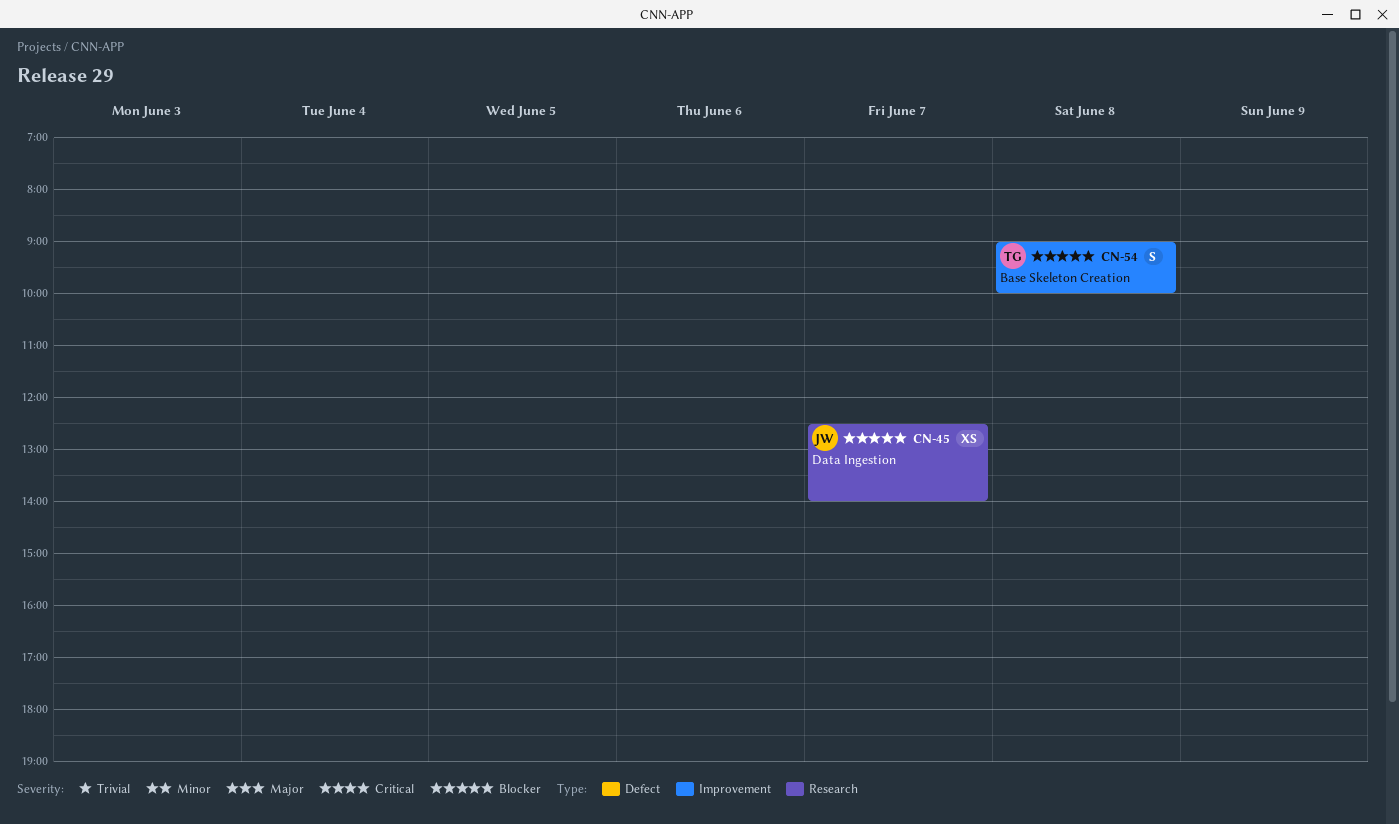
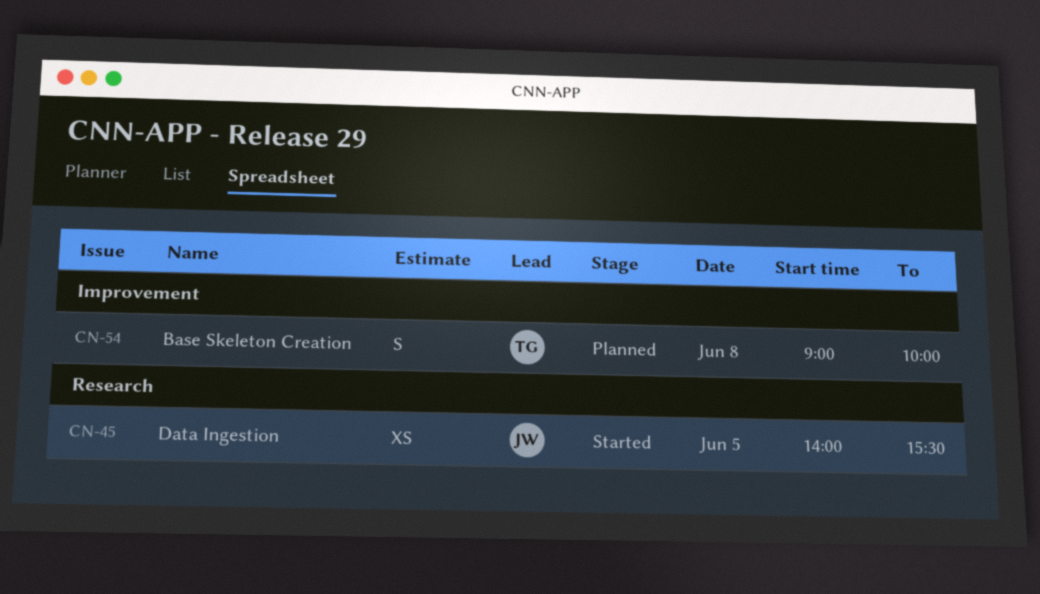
CN-45, day: Jun 7 -> Jun 5
CN-45, begins: 12:30 -> 14:00
CN-45, ends: 14:00 -> 15:30

